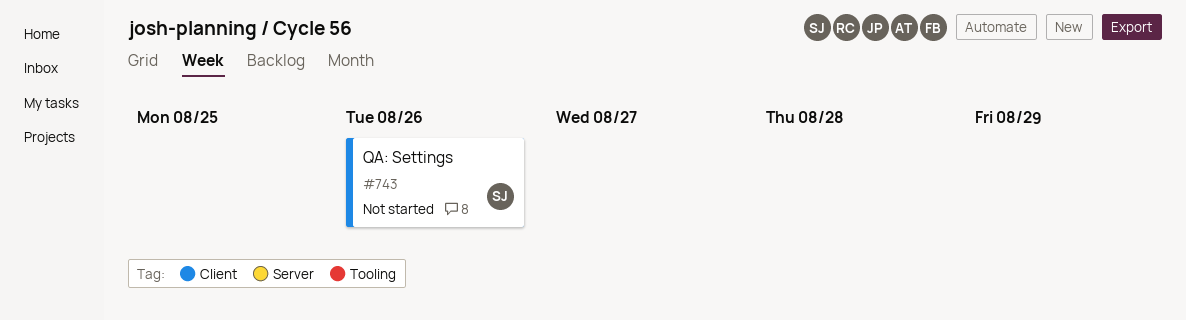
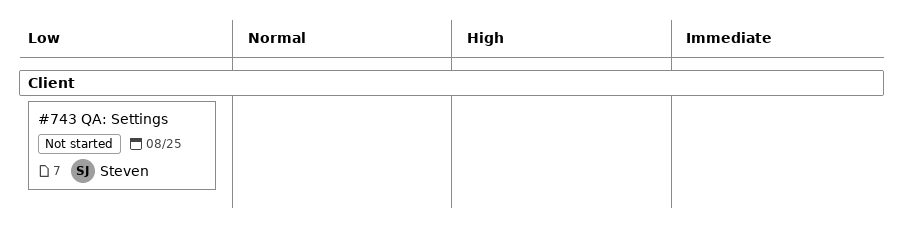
#743, due: Aug 26 -> Aug 25

